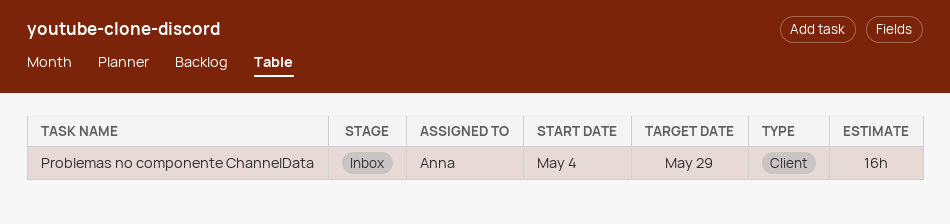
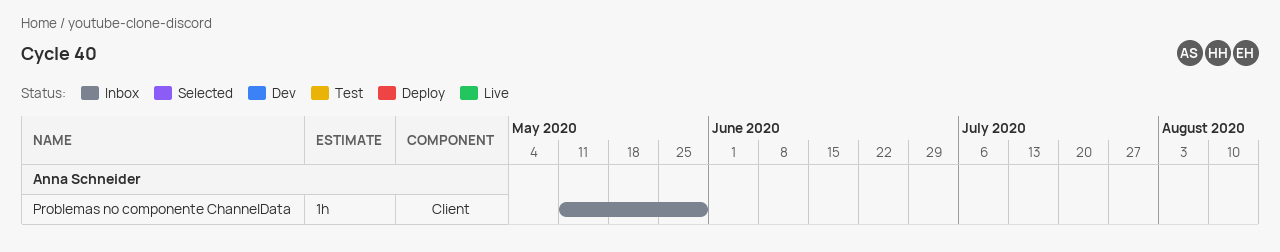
Problemas no componente ChannelData, estimate: 16h -> 1h
Problemas no componente ChannelData, start: May 4 -> May 11

